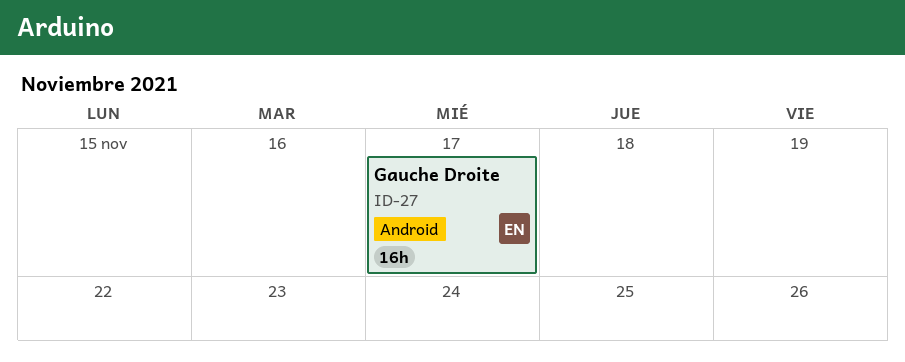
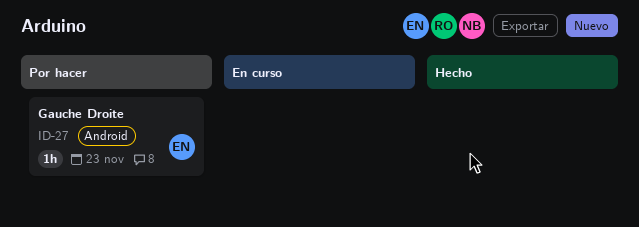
ID-27, estimate: 16h -> 1h
ID-27, due: Nov 17 -> Nov 23

